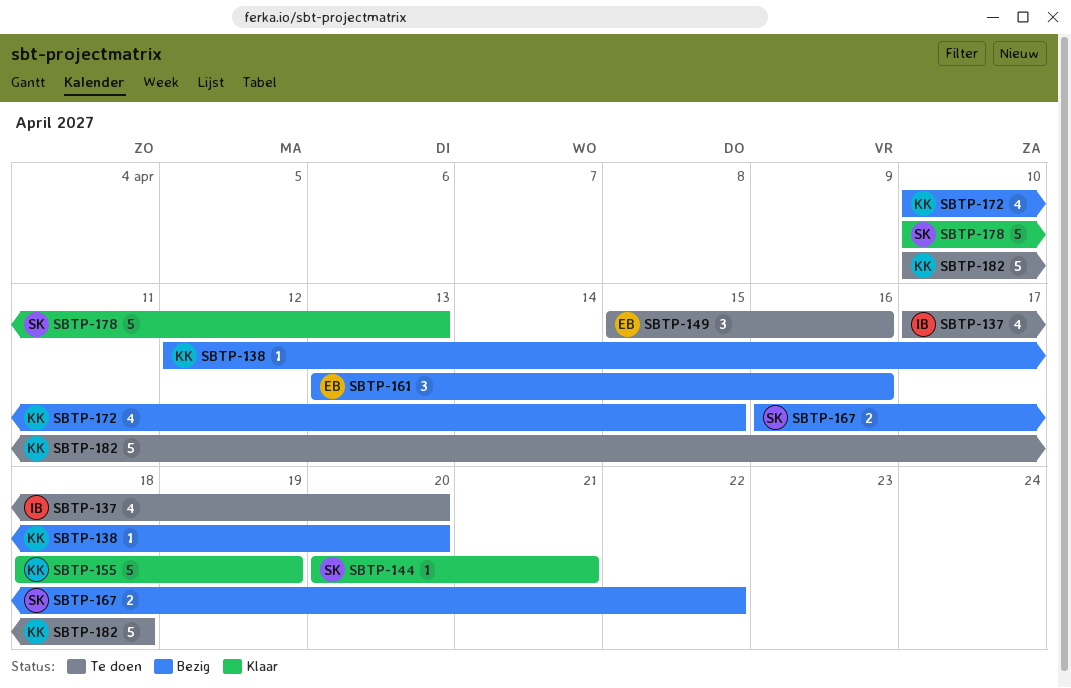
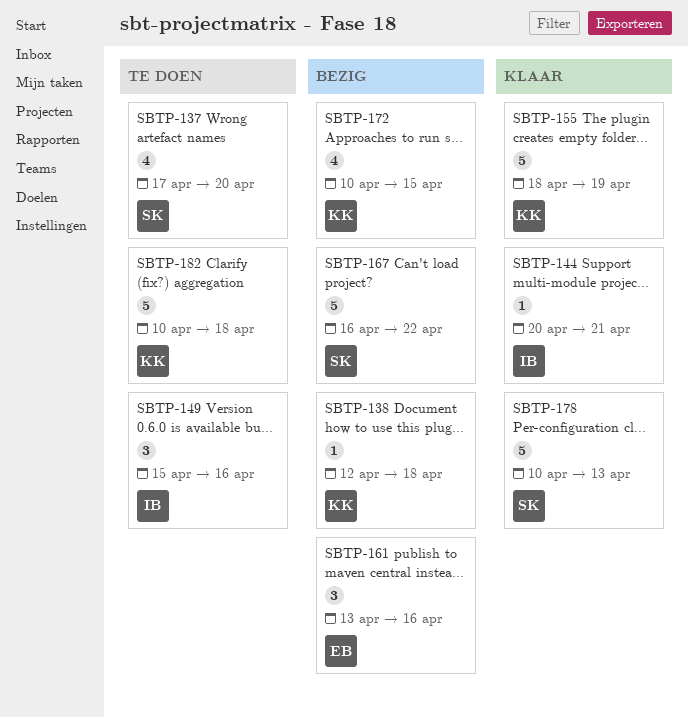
SBTP-137, owner: IB -> SK
SBTP-138, due: Apr 20 -> Apr 18
SBTP-144, owner: SK -> IB
SBTP-149, owner: EB -> IB
SBTP-167, estimate: 2 -> 5

